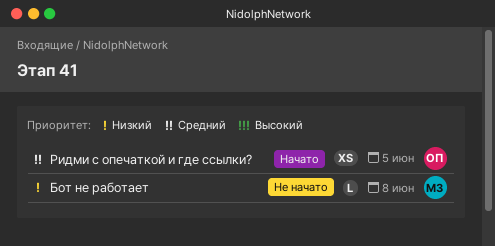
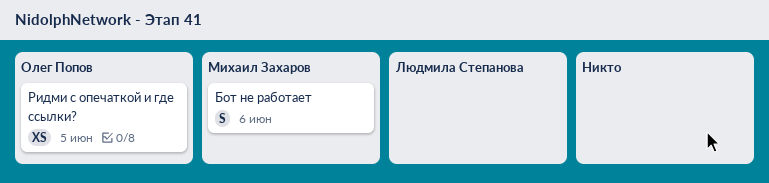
Бот не работает, estimate: L -> S
Бот не работает, due: Jun 8 -> Jun 6

